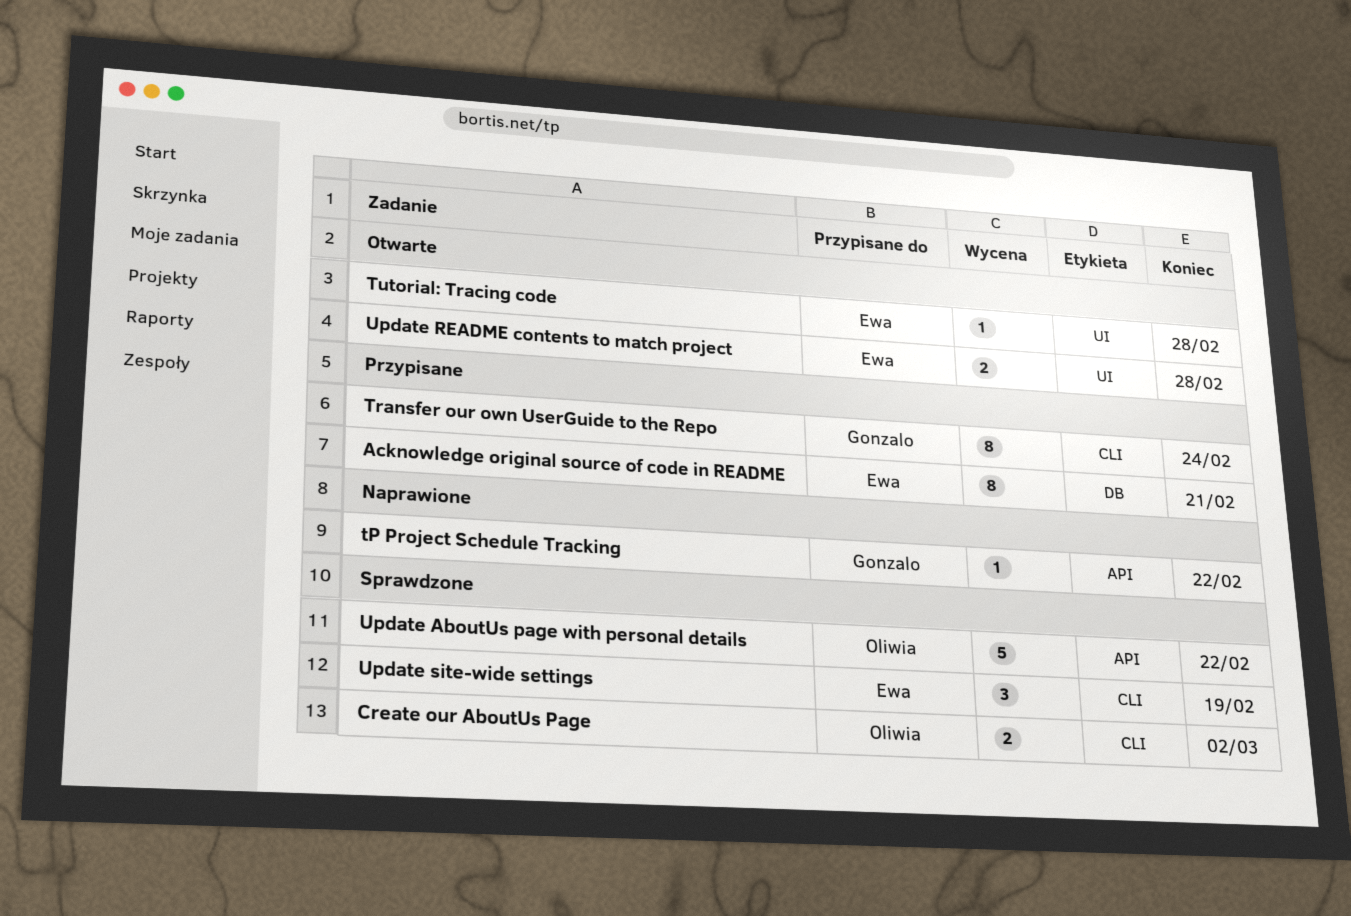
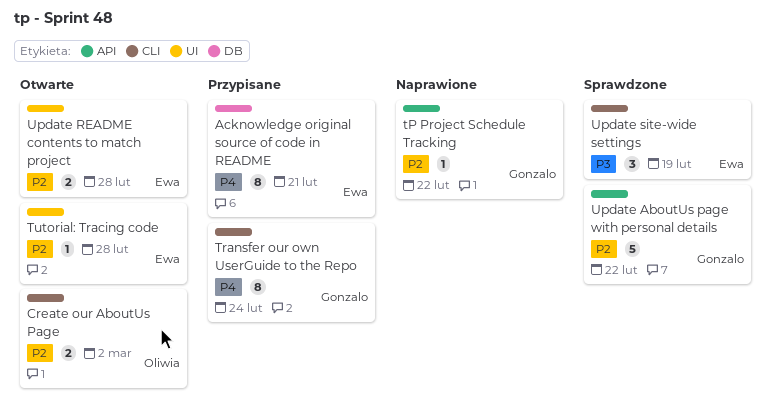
Create our AboutUs Page, status: Sprawdzone -> Otwarte
Update AboutUs page with personal details, owner: Oliwia -> Gonzalo

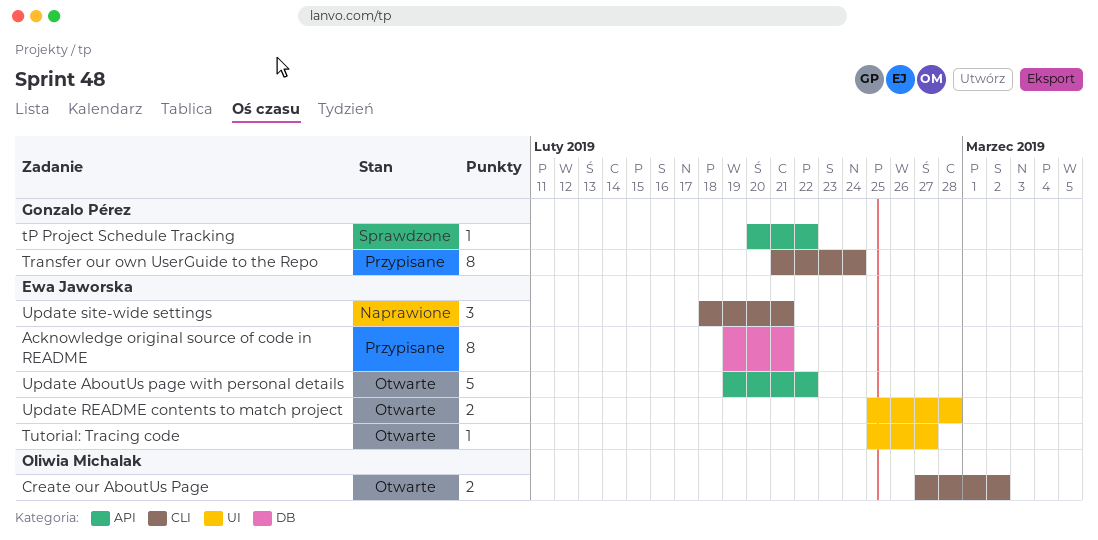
tP Project Schedule Tracking, status: Naprawione -> Sprawdzone
Tutorial: Tracing code, due: Feb 28 -> Feb 27
Update AboutUs page with personal details, status: Sprawdzone -> Otwarte
Update AboutUs page with personal details, owner: Gonzalo Pérez -> Ewa Jaworska
Update site-wide settings, status: Sprawdzone -> Naprawione
Update site-wide settings, due: Feb 19 -> Feb 21

